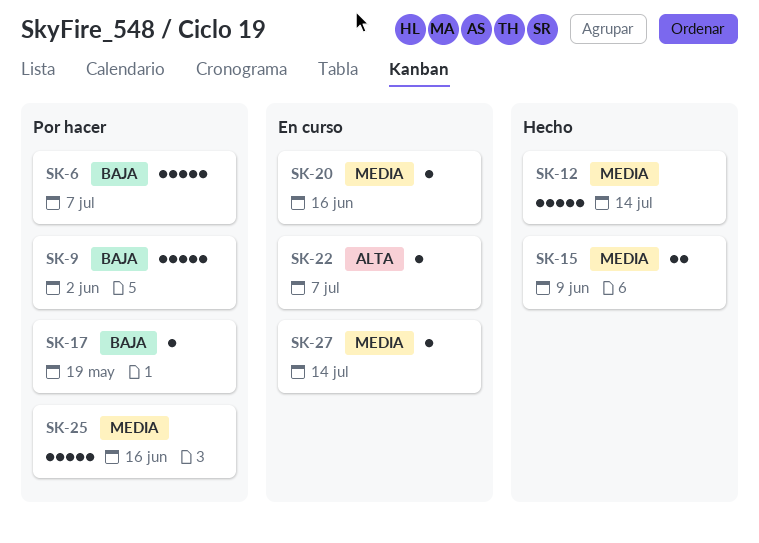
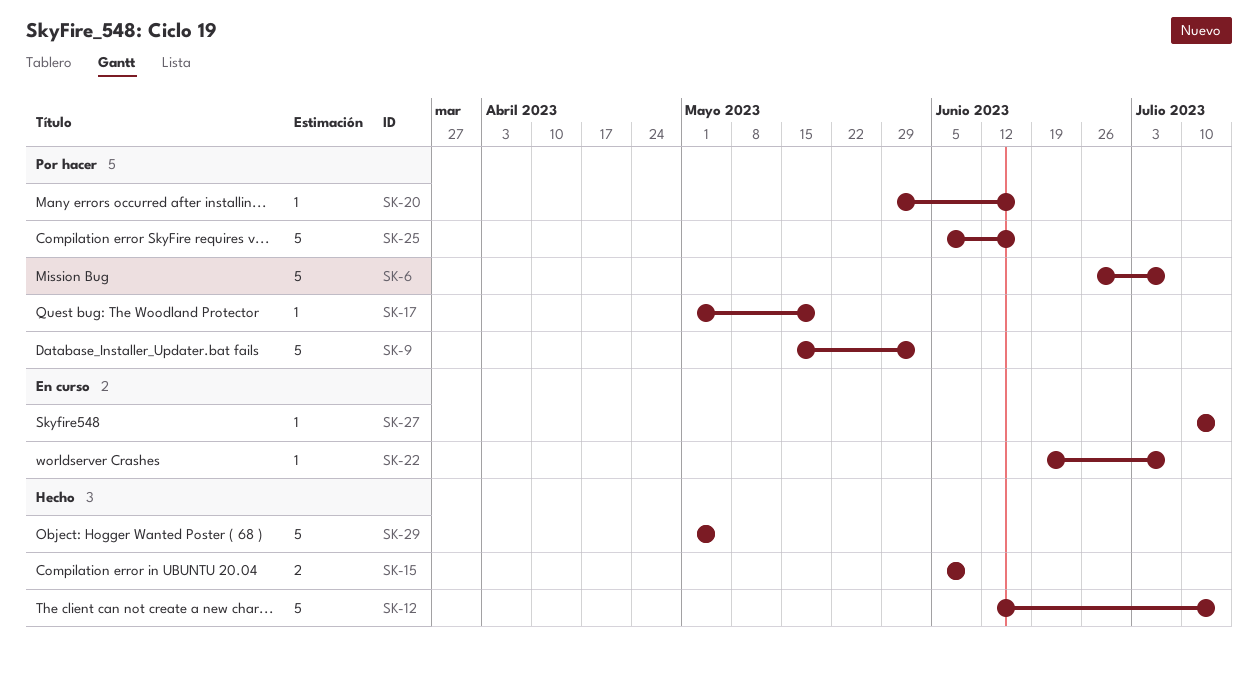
SK-20, status: En curso -> Por hacer
SK-29: none -> present

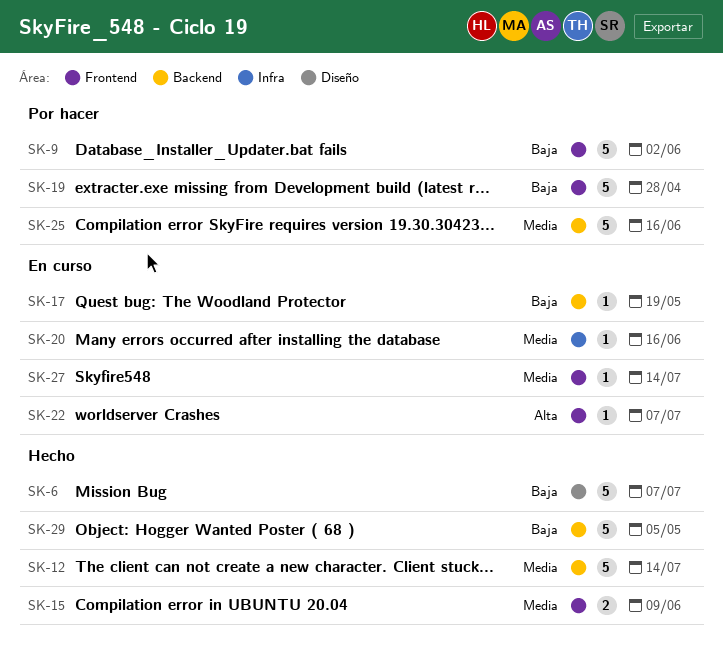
SK-6, status: Por hacer -> Hecho
SK-17, status: Por hacer -> En curso
SK-19: none -> present
SK-20, status: Por hacer -> En curso

